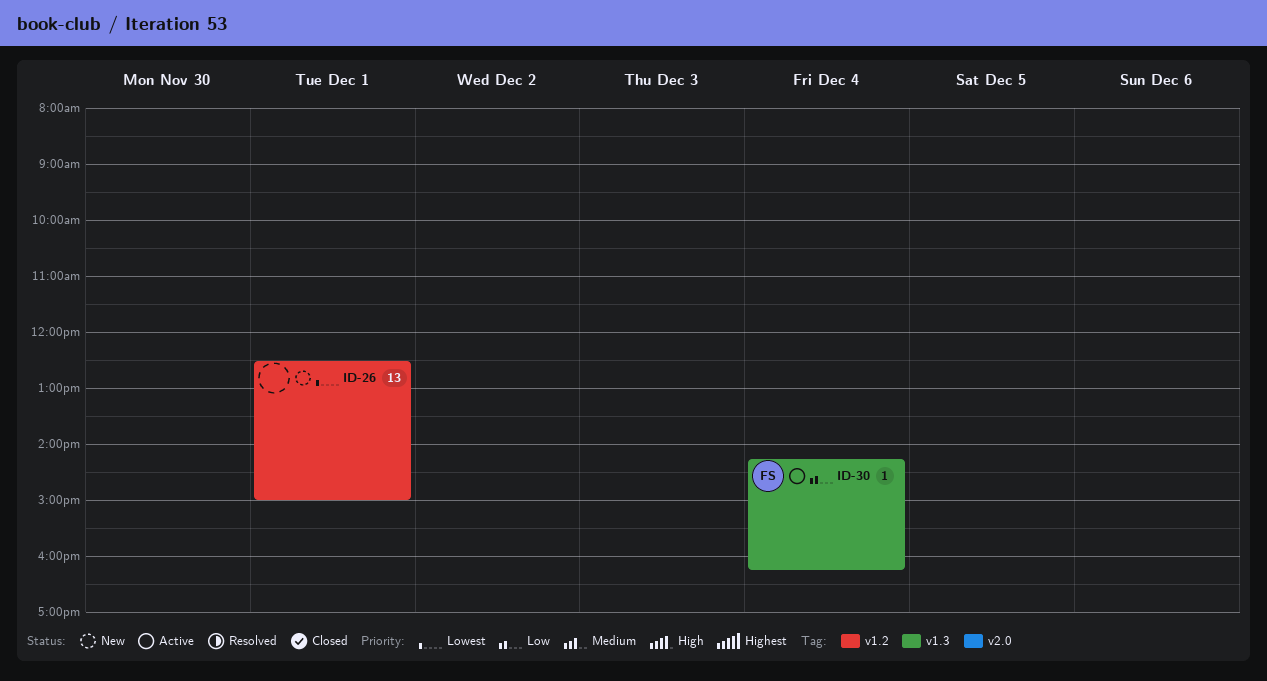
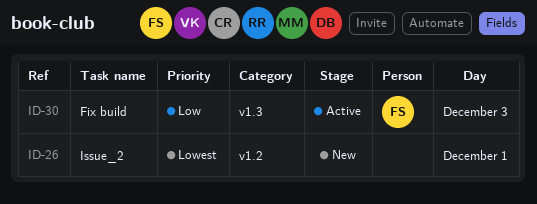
ID-30, day: Dec 4 -> Dec 3

